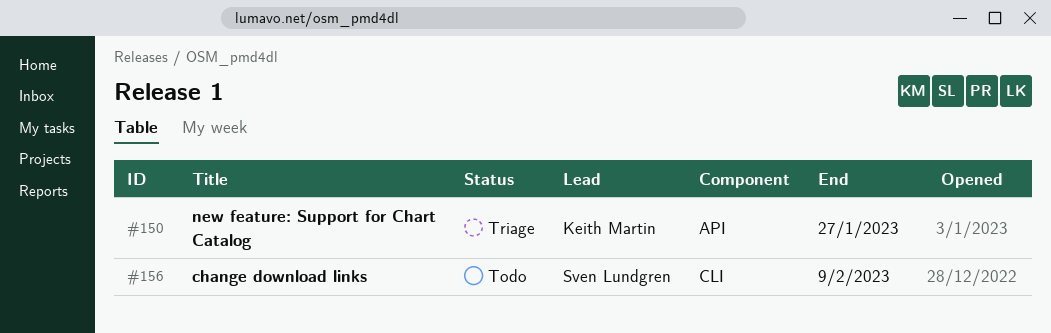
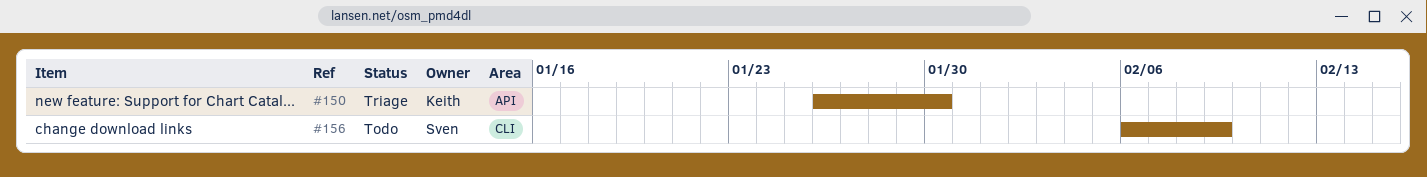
#150, due: Jan 27 -> Jan 30

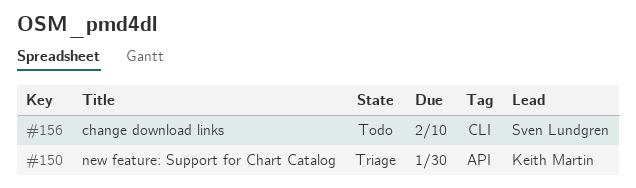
#156, due: Feb 9 -> Feb 10

